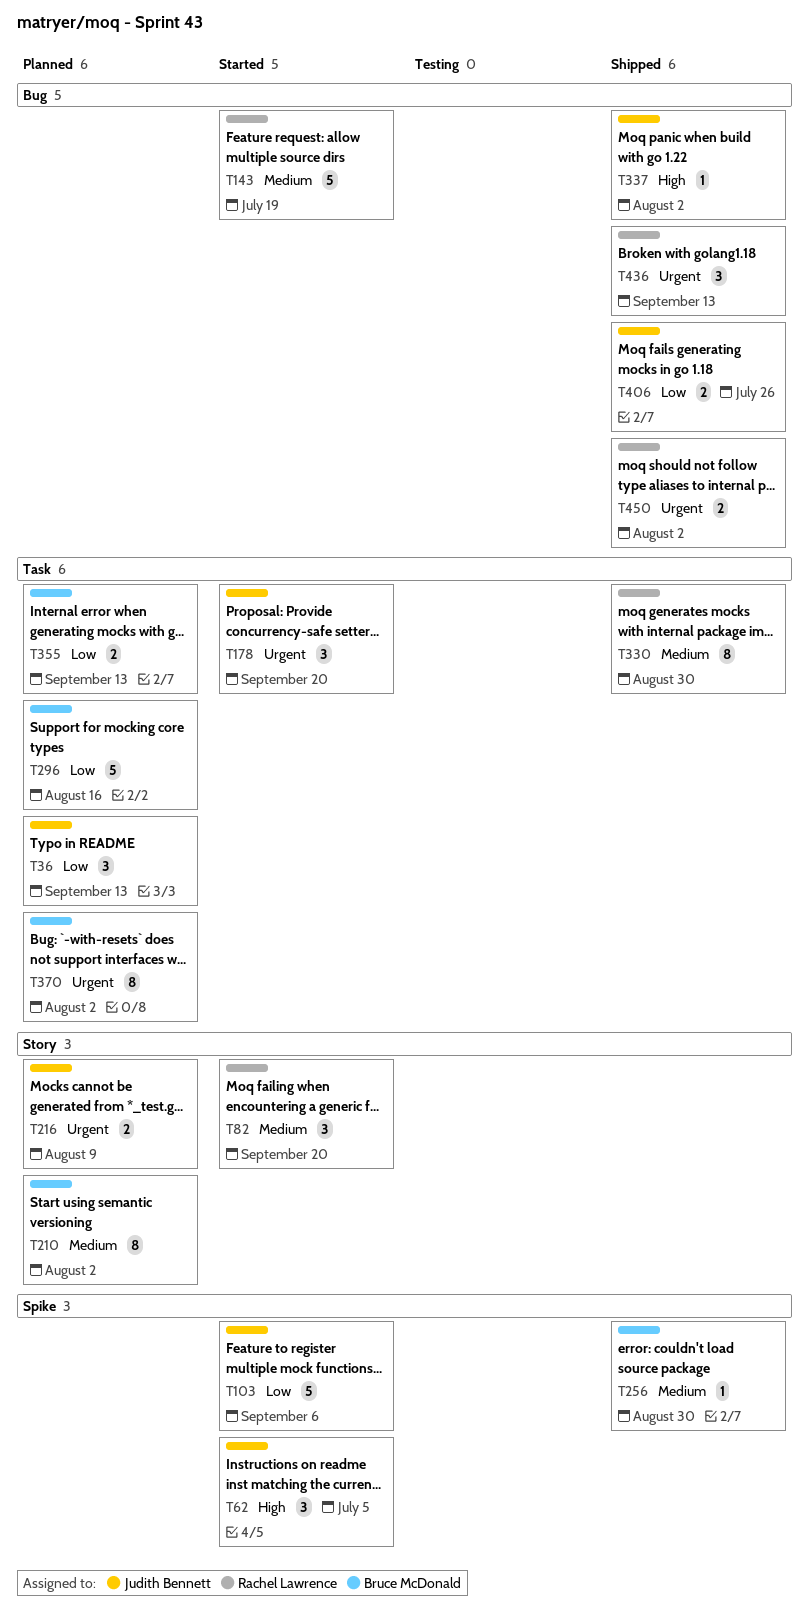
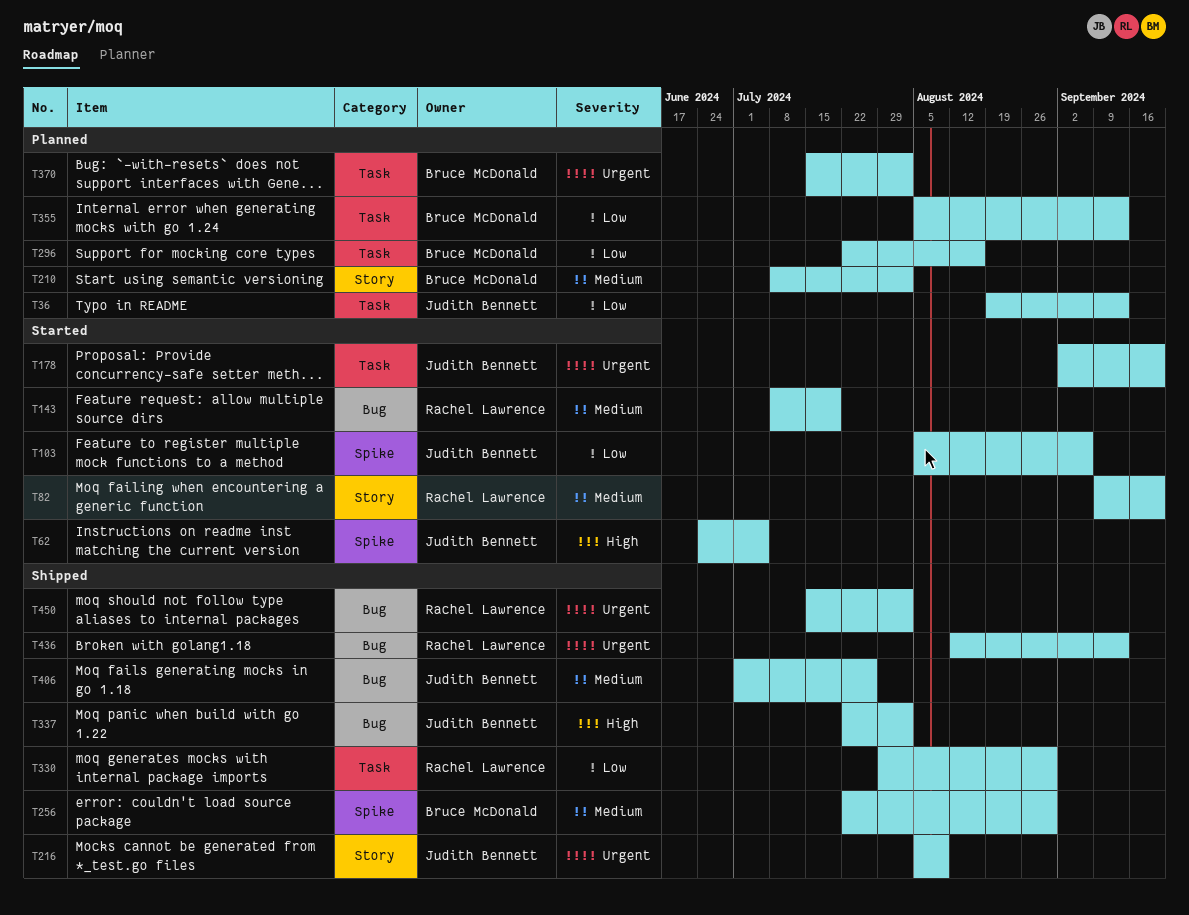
T216, status: Planned -> Shipped
T330, priority: Medium -> Low
T406, priority: Low -> Medium

